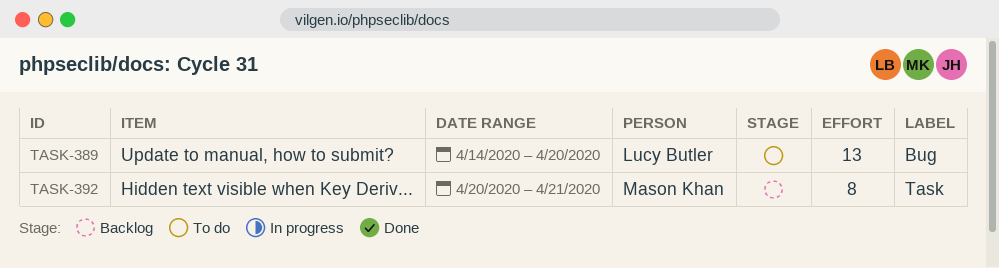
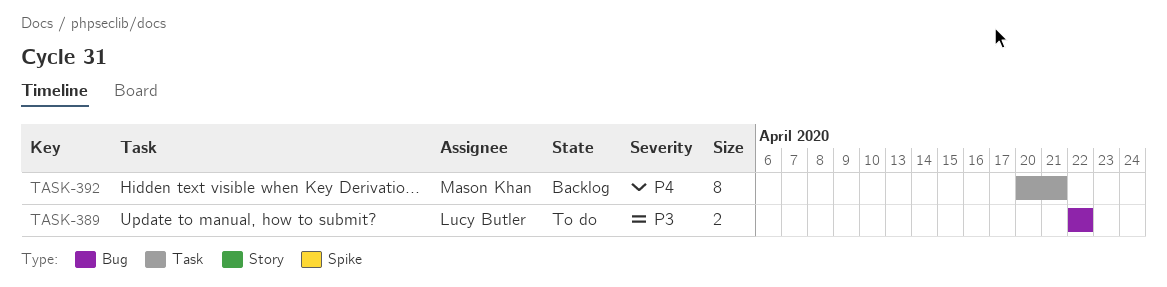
TASK-389, estimate: 13 -> 2
TASK-389, start: Apr 14 -> Apr 22
TASK-389, due: Apr 20 -> Apr 22

